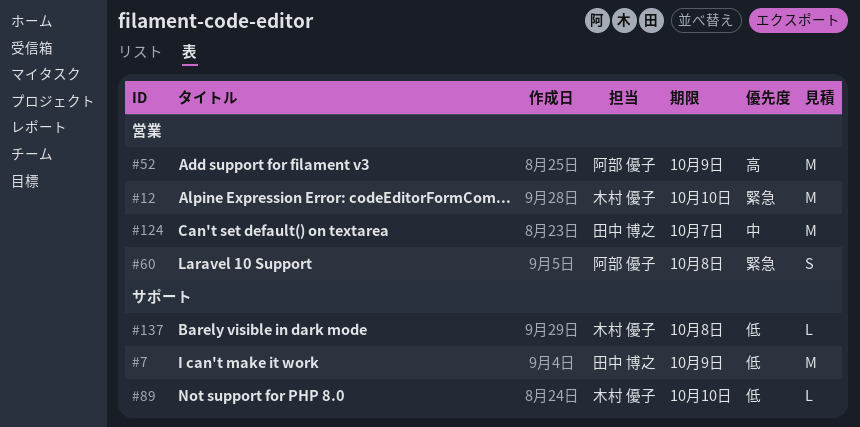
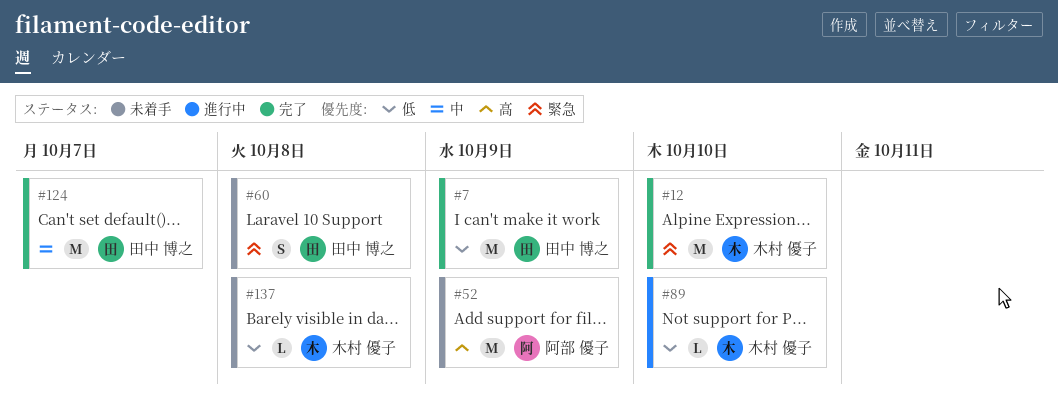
#60, owner: 阿部 優子 -> 田中 博之

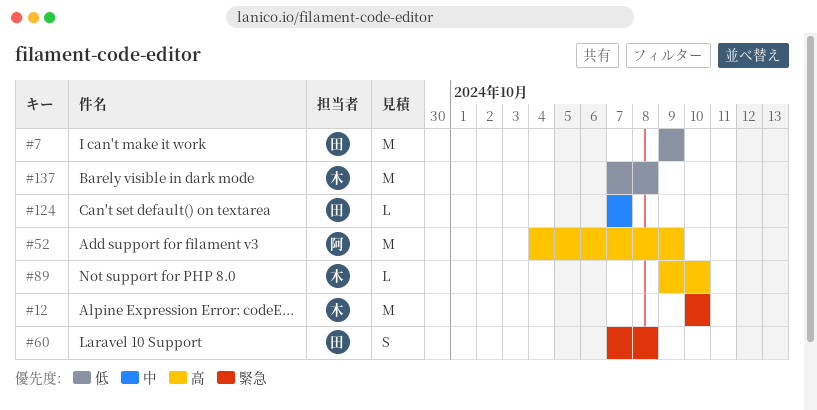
#89, priority: 低 -> 高
#124, estimate: M -> L
#137, estimate: L -> M

